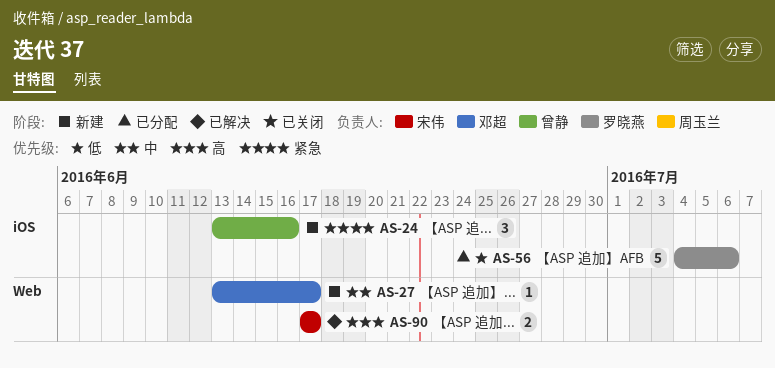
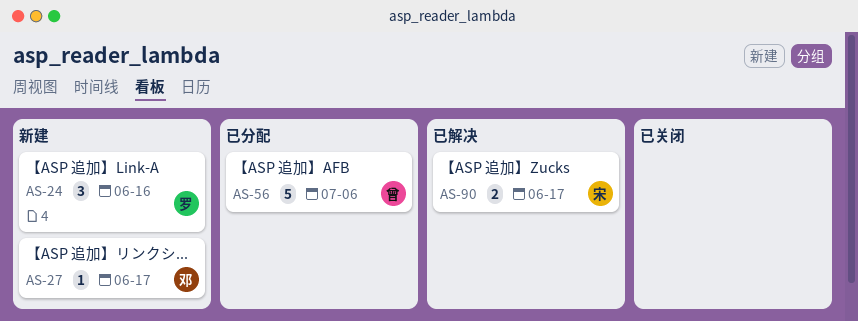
AS-24, owner: 曾静 -> 罗晓燕
AS-56, owner: 罗晓燕 -> 曾静

